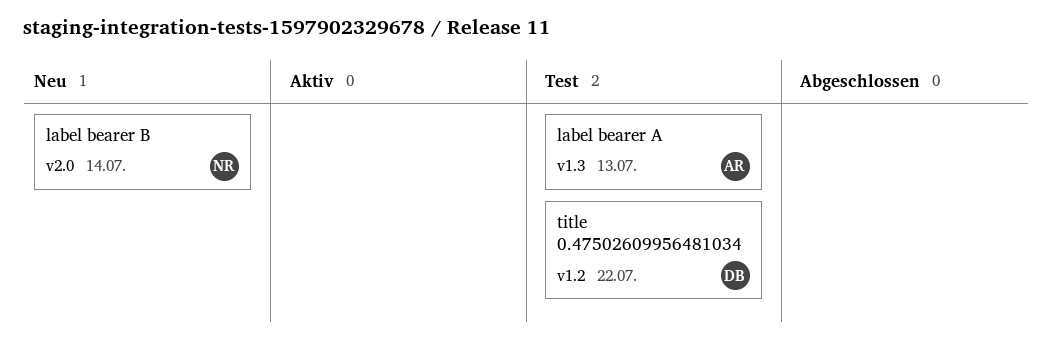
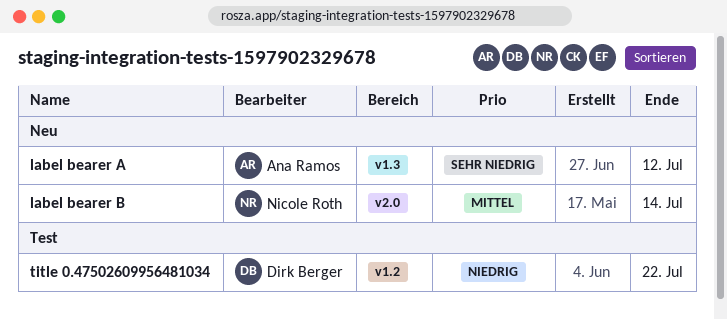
label bearer A, status: Test -> Neu
label bearer A, due: Jul 13 -> Jul 12

